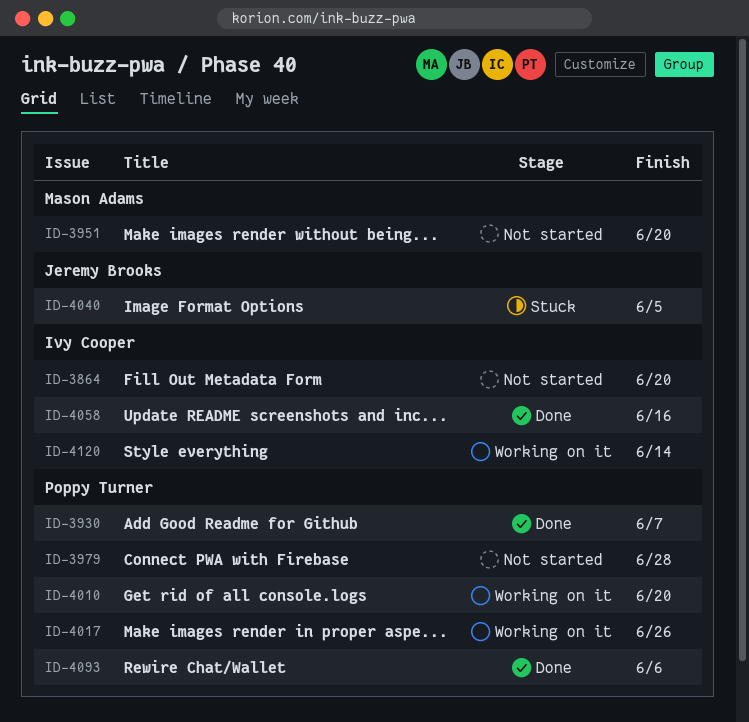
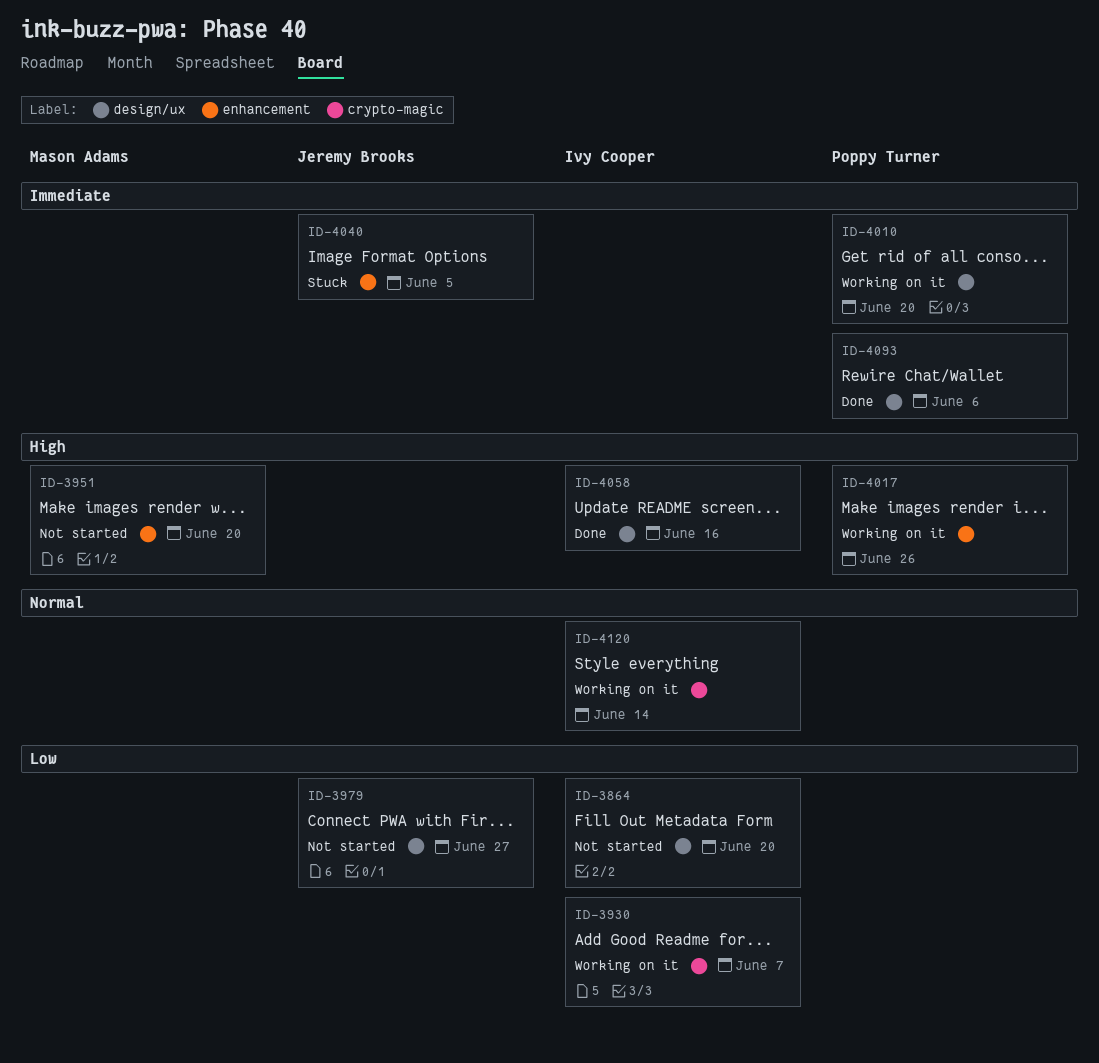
ID-3930, status: Done -> Working on it
ID-3930, owner: Poppy Turner -> Ivy Cooper
ID-3979, owner: Poppy Turner -> Jeremy Brooks
ID-3979, due: Jun 28 -> Jun 27

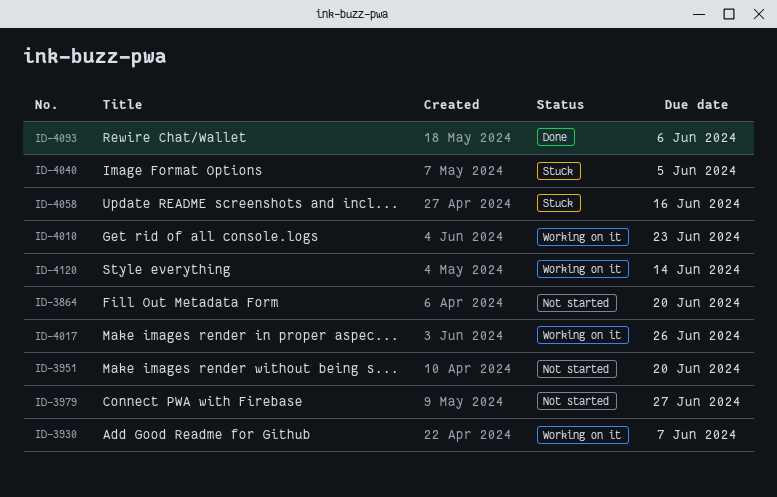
ID-4010, due: Jun 20 -> Jun 23
ID-4058, status: Done -> Stuck

